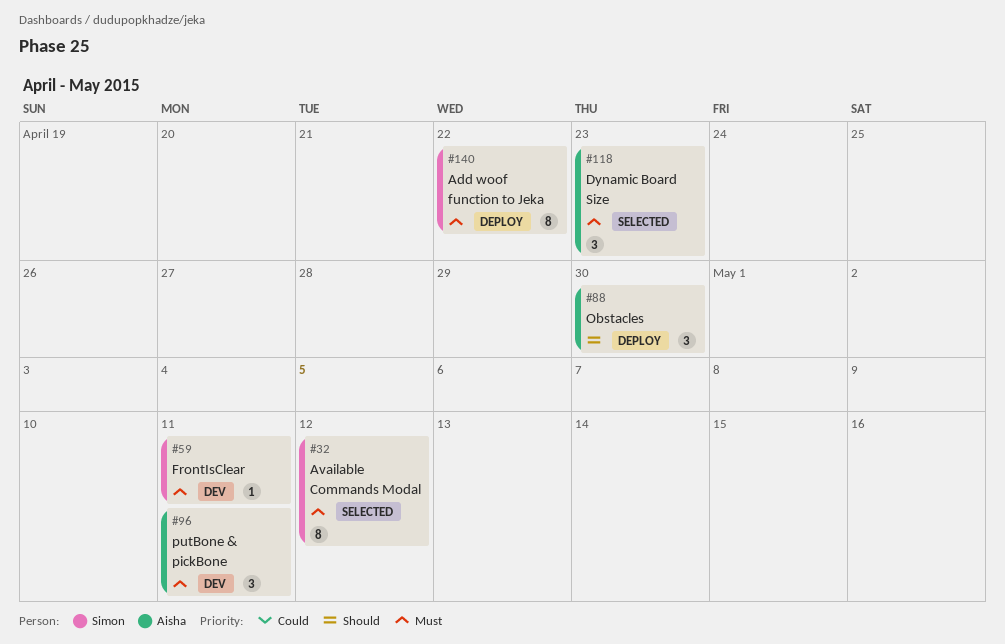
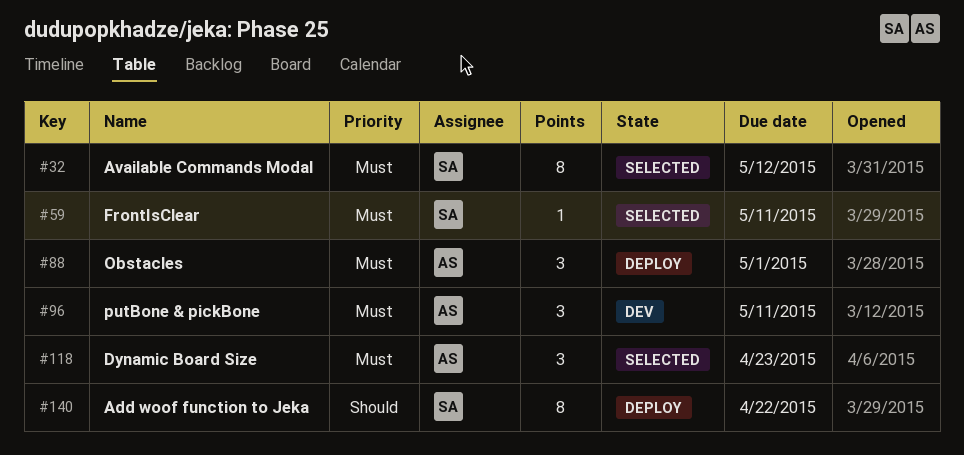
#59, status: Dev -> Selected
#88, priority: Should -> Must
#88, due: Apr 30 -> May 1
#140, priority: Must -> Should

